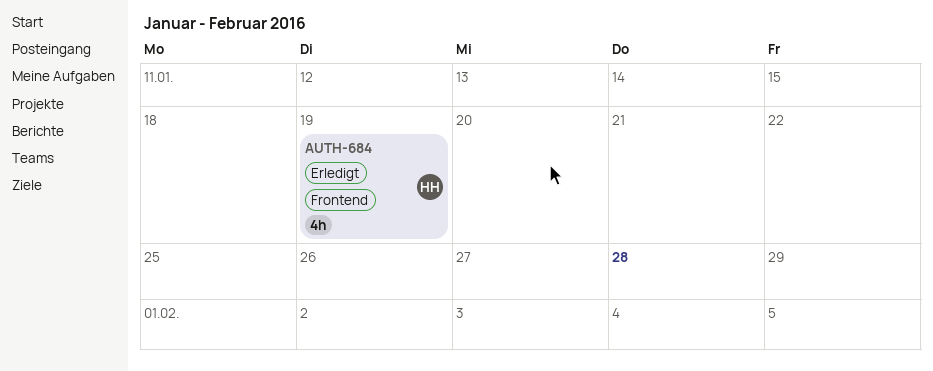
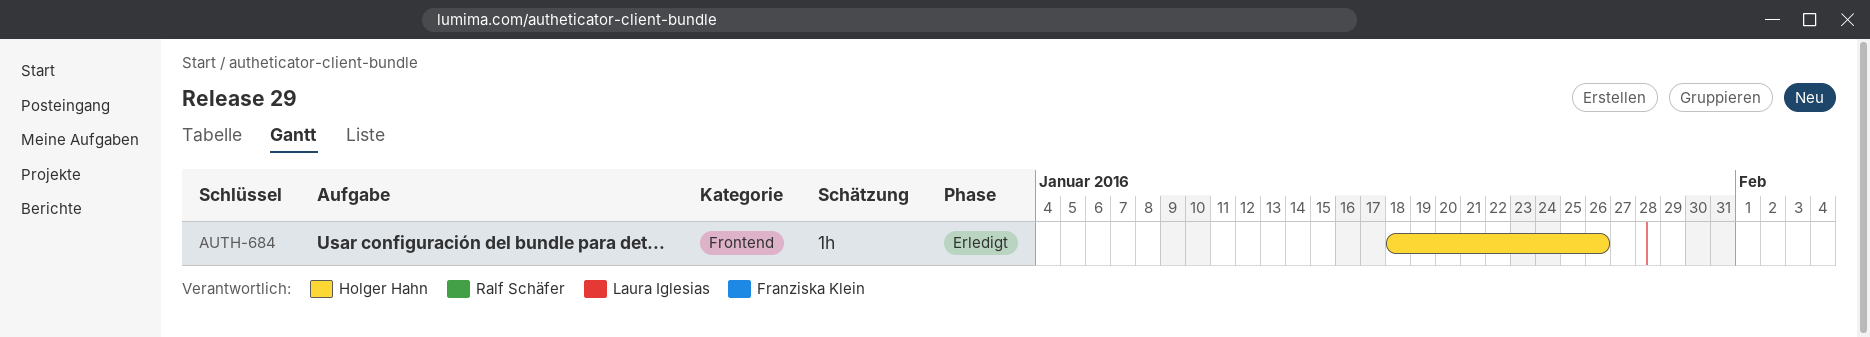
AUTH-684, estimate: 4h -> 1h
AUTH-684, due: Jan 19 -> Jan 26

